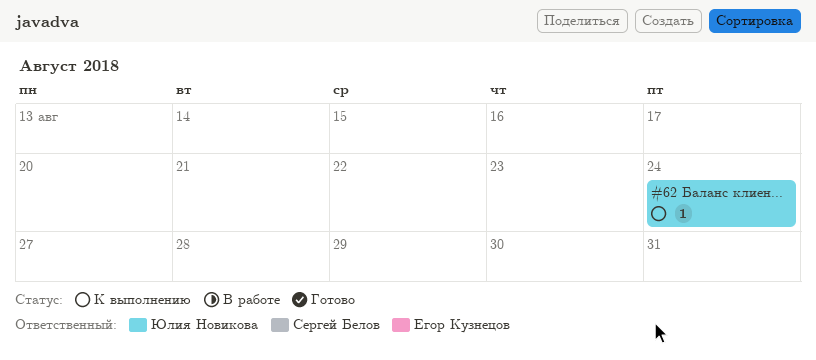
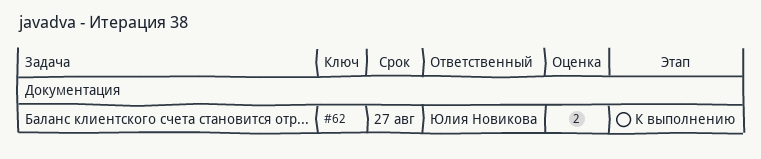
#62, estimate: 1 -> 2
#62, due: Aug 24 -> Aug 27

